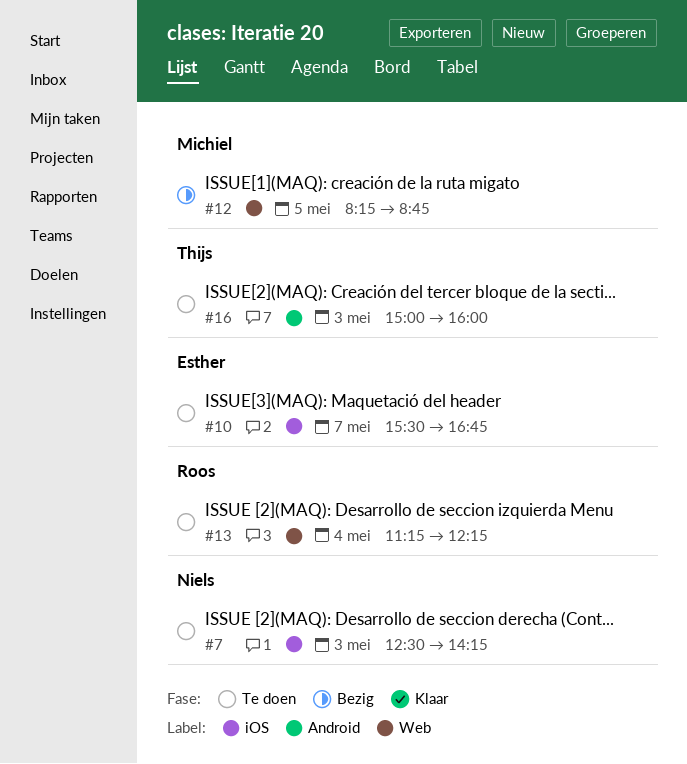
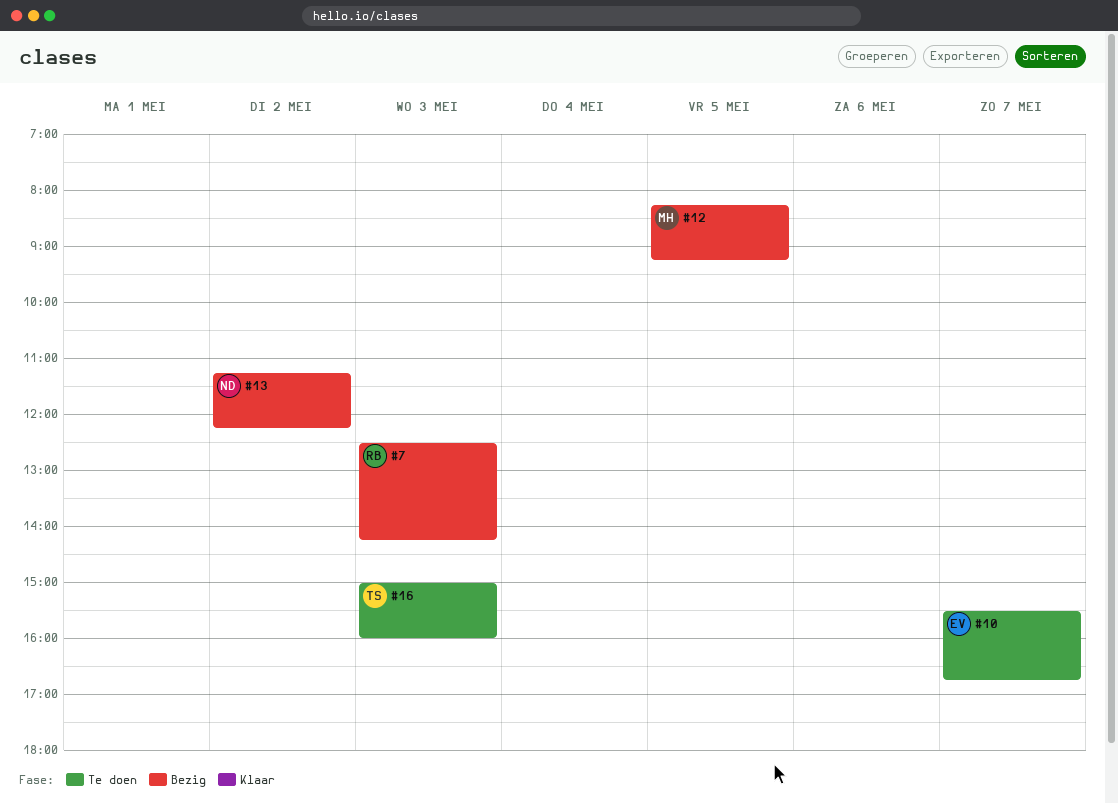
#7, status: Te doen -> Bezig
#7, owner: Niels -> Roos
#12, ends: 08:45 -> 09:15
#13, status: Te doen -> Bezig
#13, owner: Roos -> Niels
#13, day: May 4 -> May 2

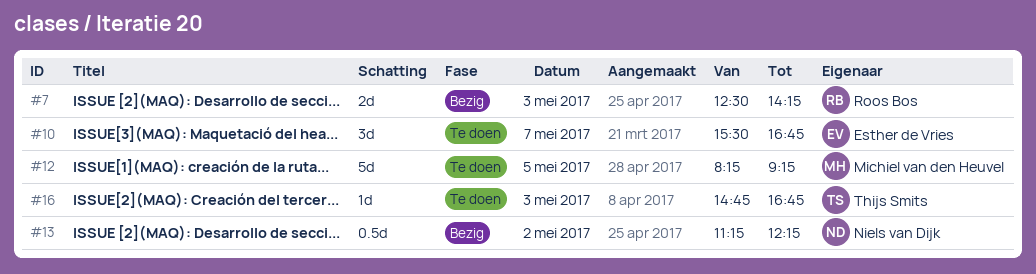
#12, status: Bezig -> Te doen
#16, begins: 15:00 -> 14:45
#16, ends: 16:00 -> 16:45

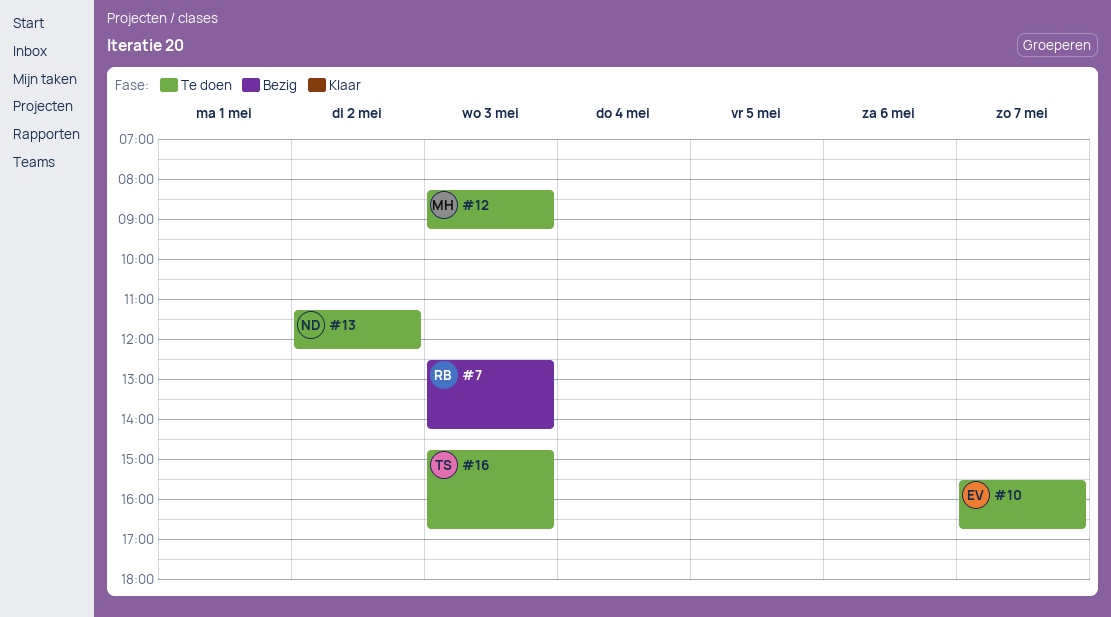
#12, day: May 5 -> May 3
#13, status: Bezig -> Te doen

